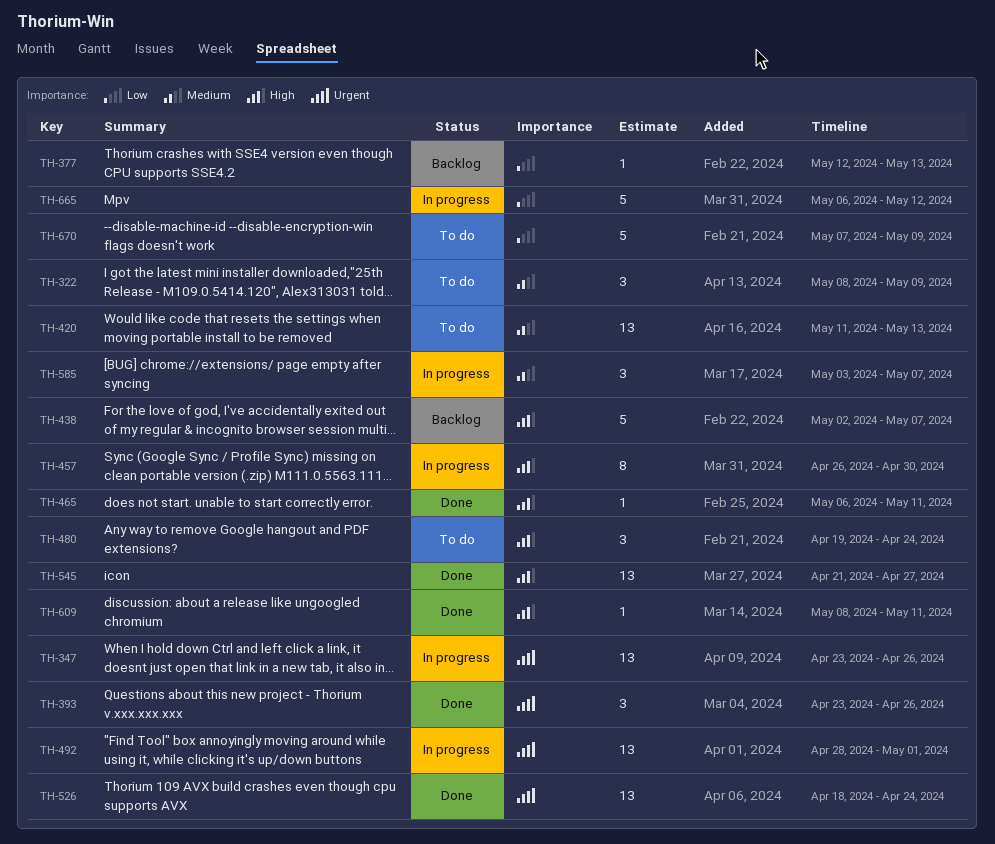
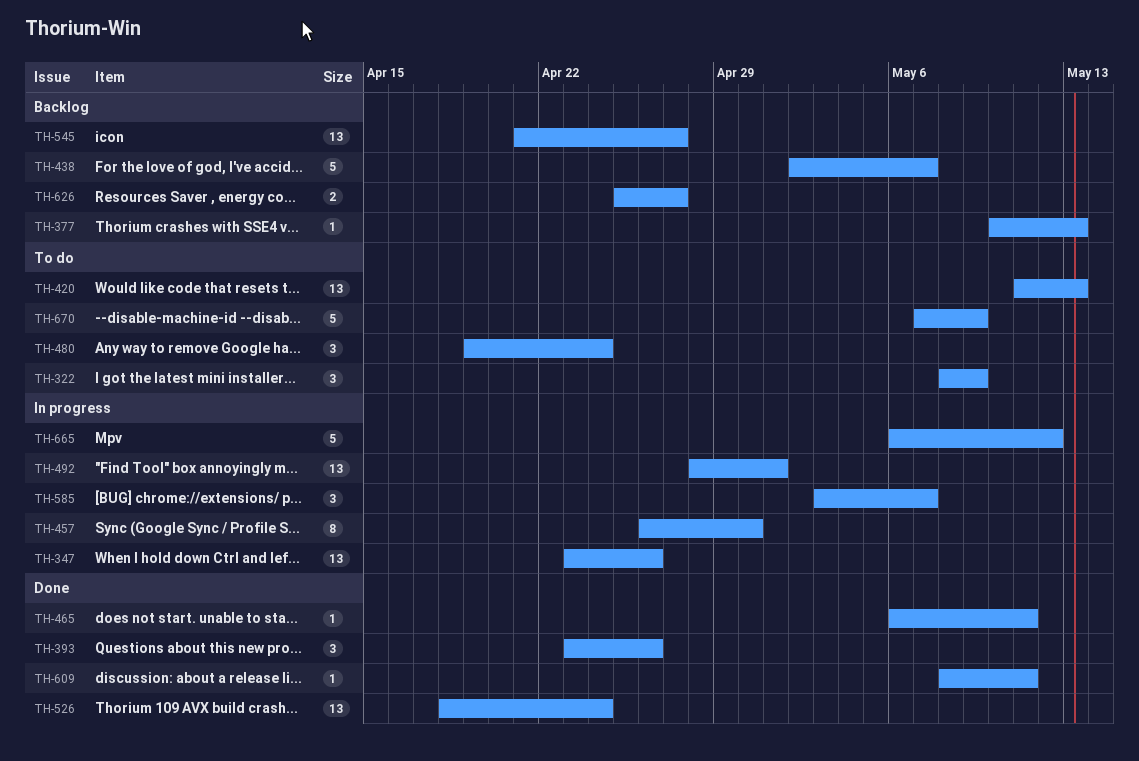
TH-377, start: May 12 -> May 10
TH-545, status: Done -> Backlog
TH-626: none -> present

